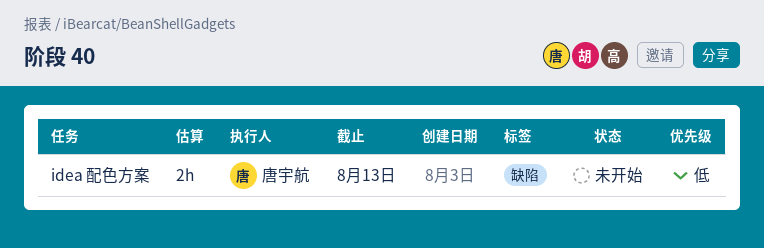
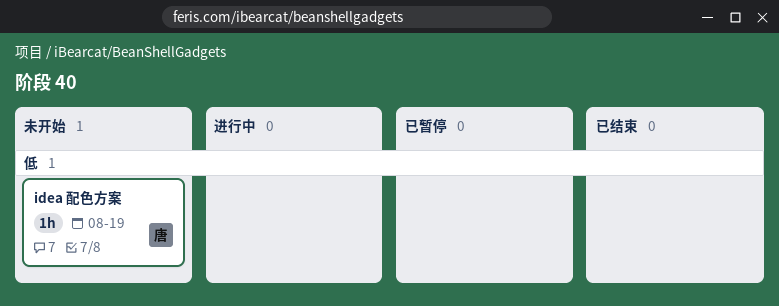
idea 配色方案, estimate: 2h -> 1h
idea 配色方案, due: Aug 13 -> Aug 19

